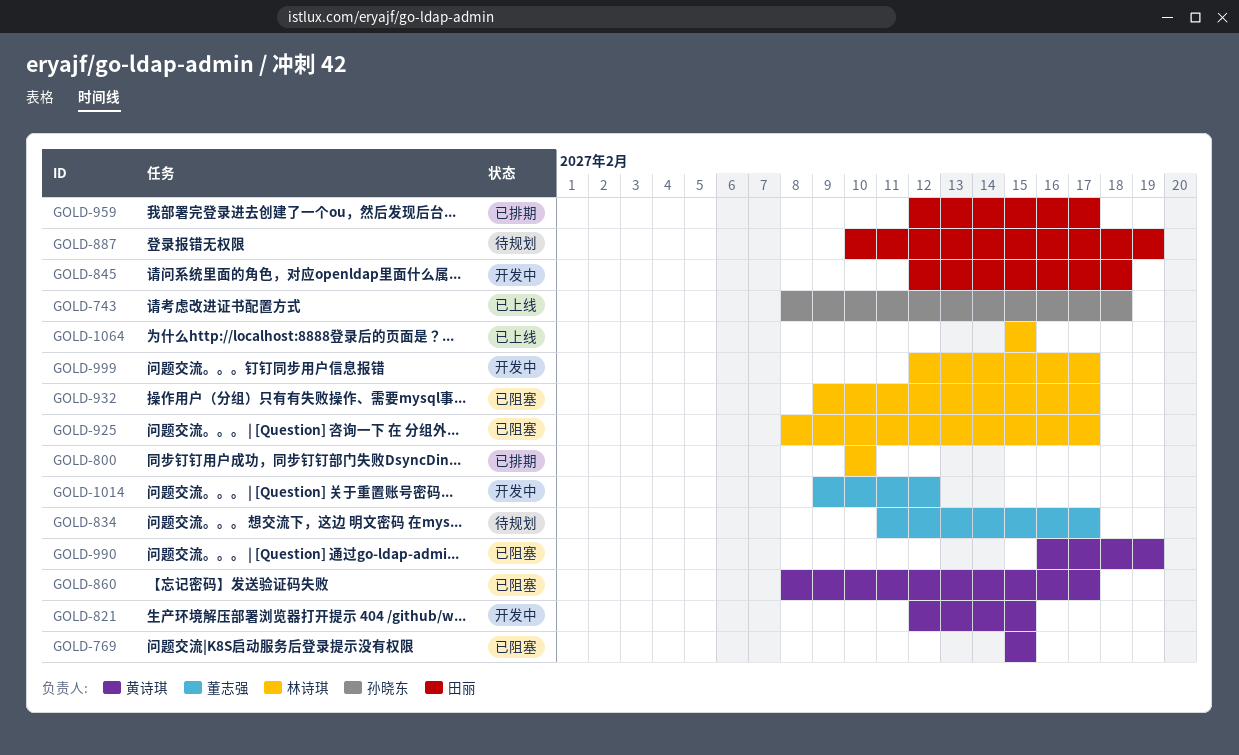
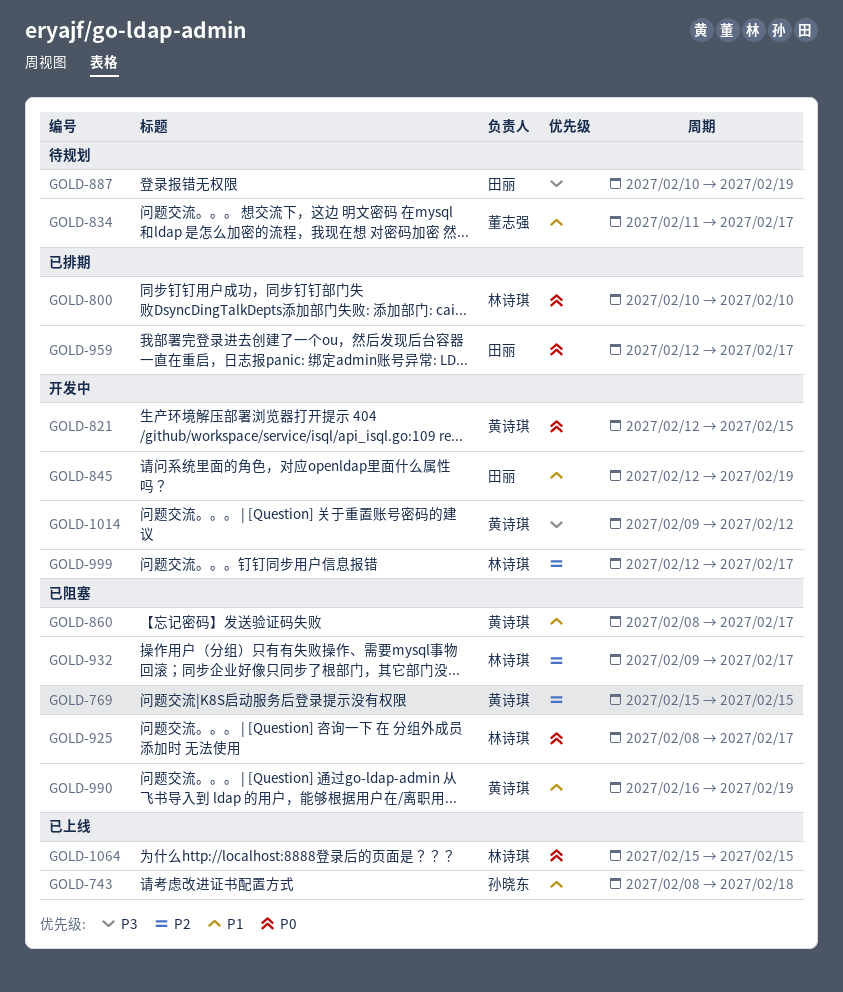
GOLD-845, due: Feb 18 -> Feb 19
GOLD-1014, owner: 董志强 -> 黄诗琪

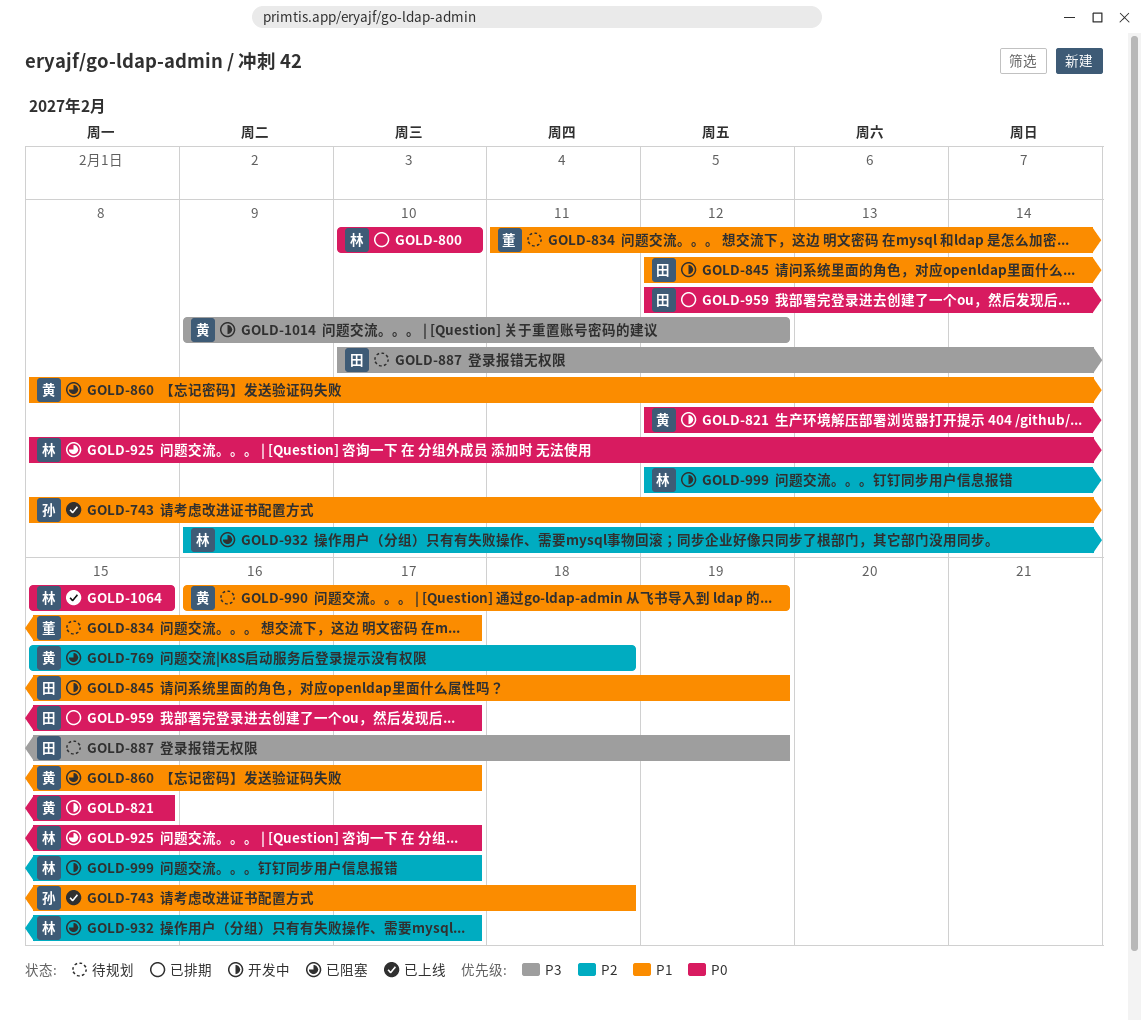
GOLD-769, due: Feb 15 -> Feb 18
GOLD-990, status: 已阻塞 -> 待规划

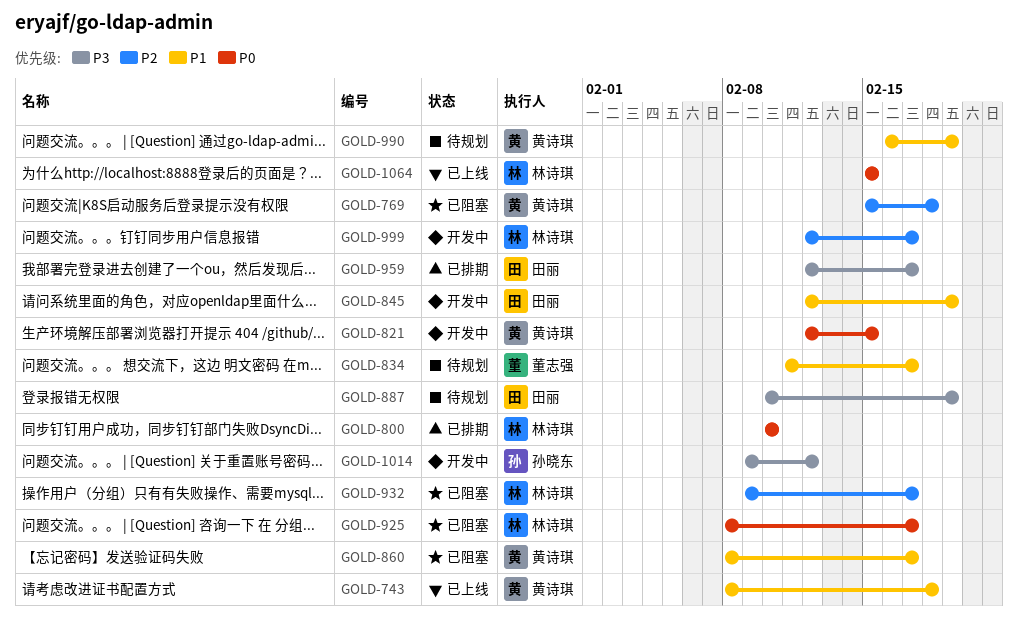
GOLD-743, owner: 孙晓东 -> 黄诗琪
GOLD-959, priority: P0 -> P3
GOLD-1014, owner: 黄诗琪 -> 孙晓东

